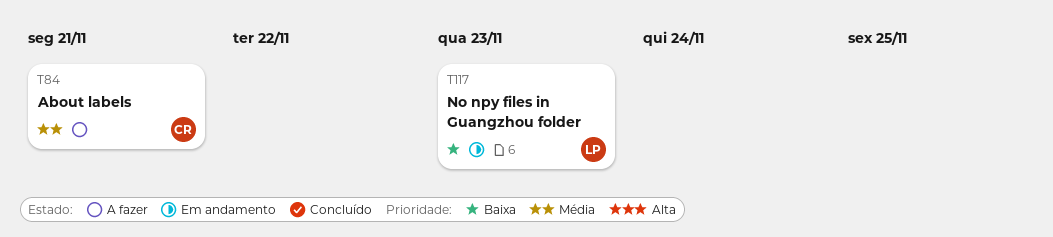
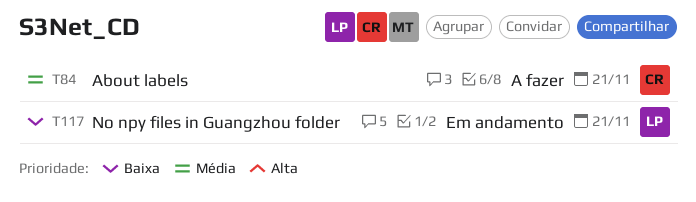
T117, due: Nov 23 -> Nov 21

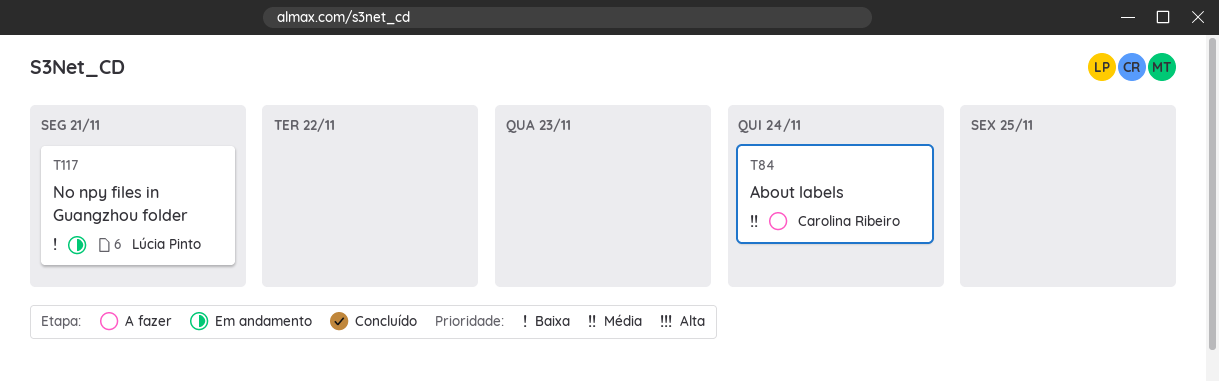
T84, due: Nov 21 -> Nov 24

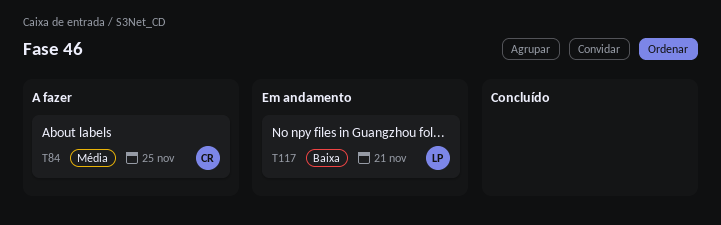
T84, due: Nov 24 -> Nov 25

